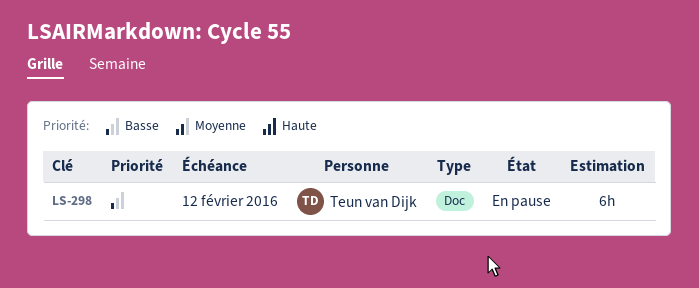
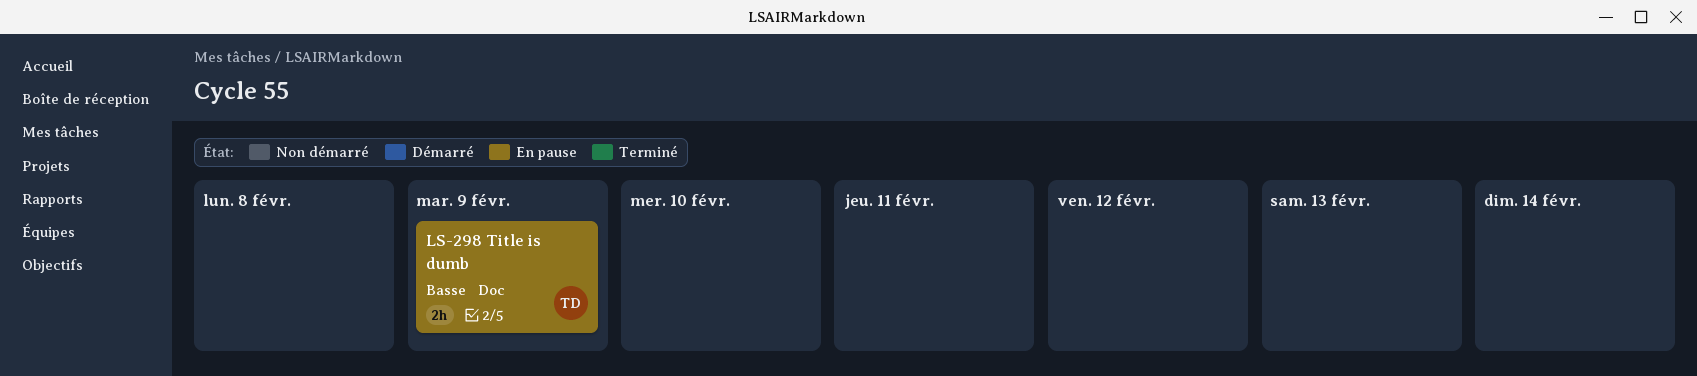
LS-298, estimate: 6h -> 2h
LS-298, due: Feb 12 -> Feb 9

